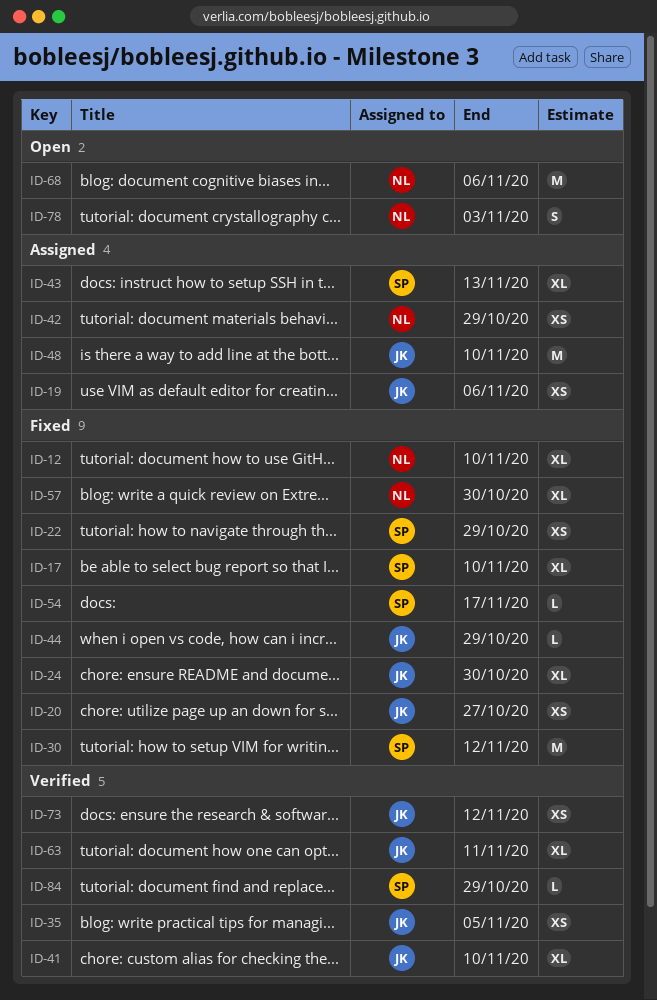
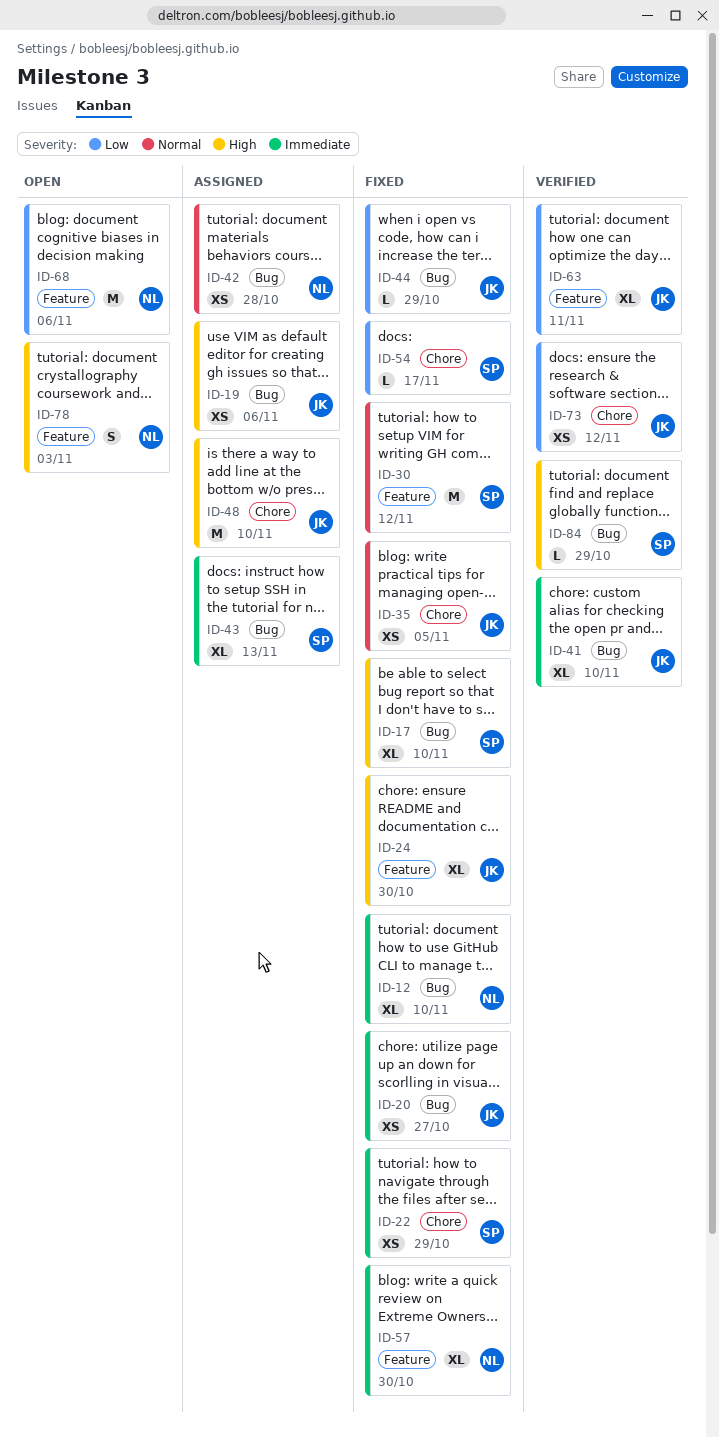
ID-35, status: Verified -> Fixed
ID-42, due: Oct 29 -> Oct 28

